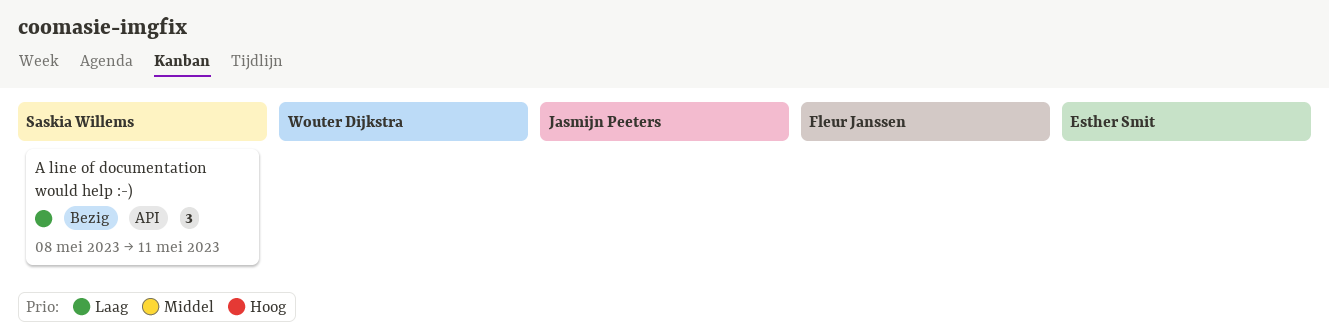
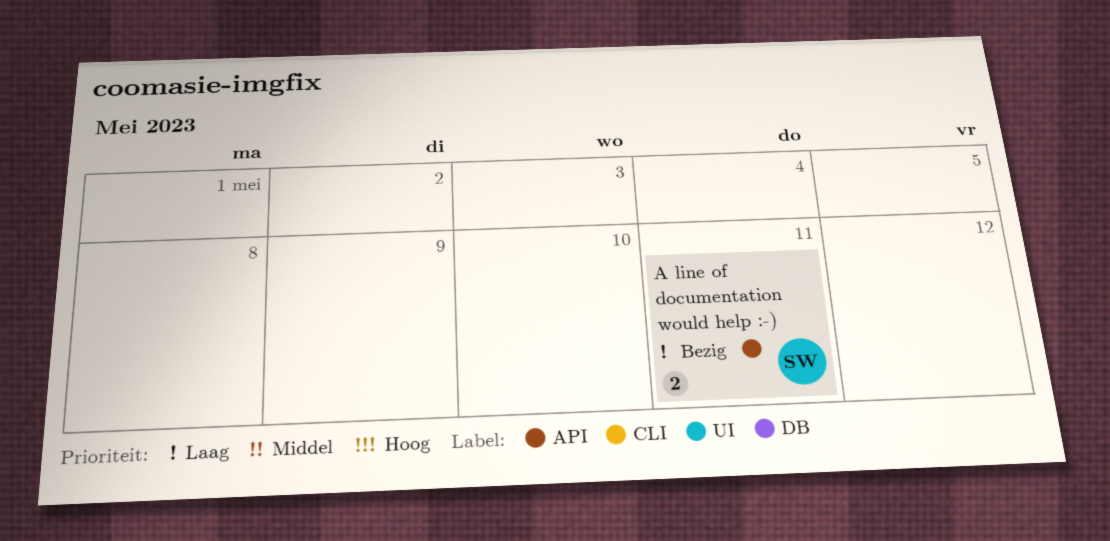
A line of documentation would help :-), estimate: 3 -> 2

